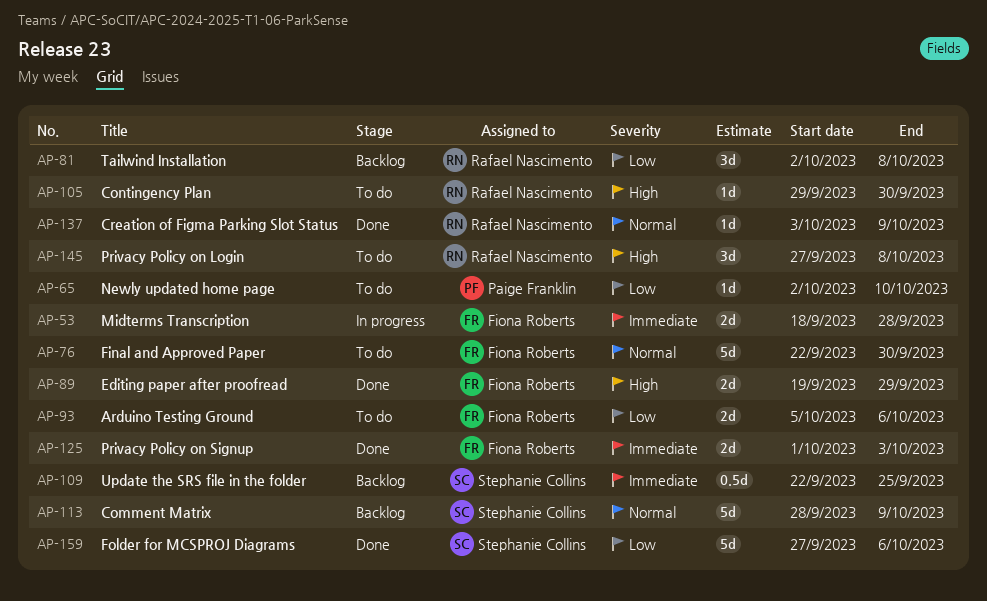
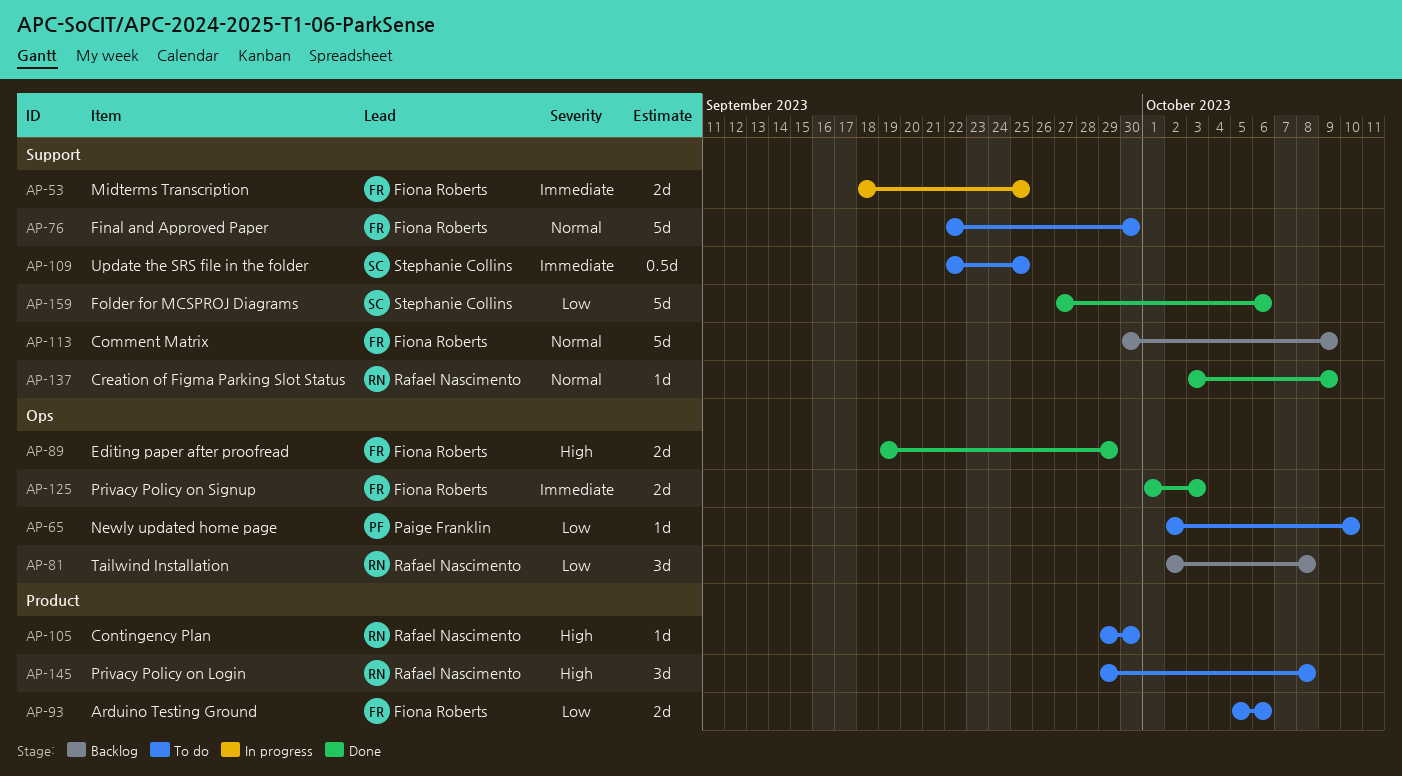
AP-53, due: Sep 28 -> Sep 25
AP-109, status: Backlog -> To do
AP-113, owner: Stephanie Collins -> Fiona Roberts
AP-113, start: Sep 28 -> Sep 30
AP-145, start: Sep 27 -> Sep 29

